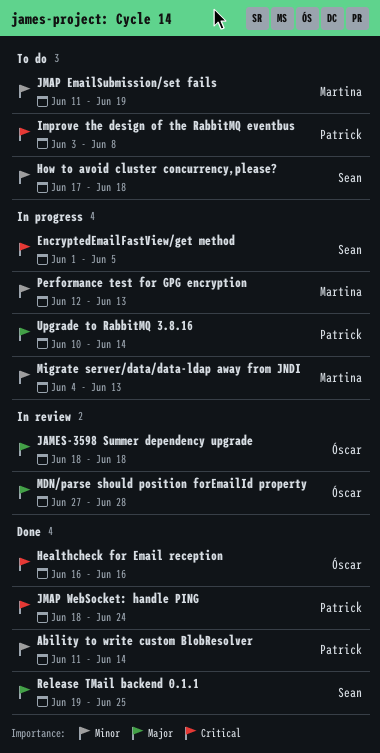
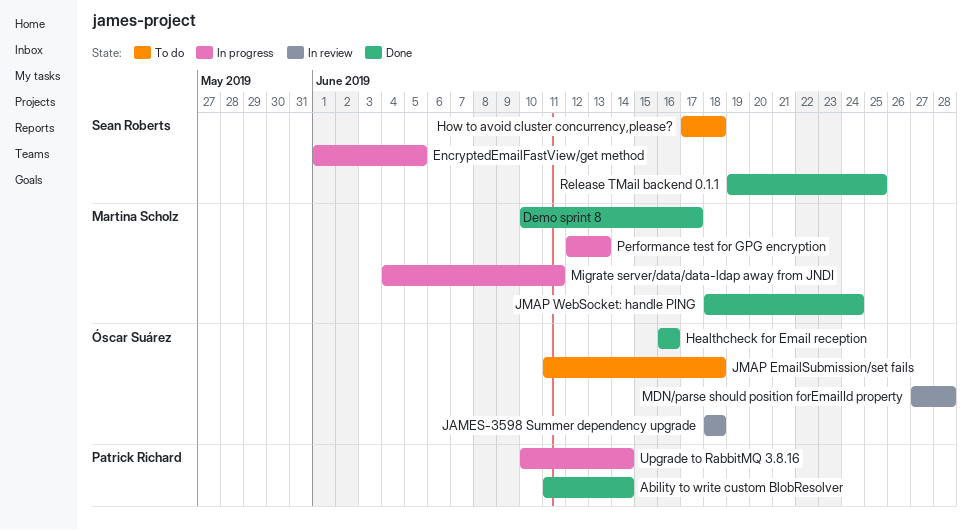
Demo sprint 8: none -> present
Improve the design of the RabbitMQ eventbus: present -> none
JMAP EmailSubmission/set fails, owner: Martina Scholz -> Óscar Suárez
JMAP EmailSubmission/set fails, due: Jun 19 -> Jun 18
JMAP WebSocket: handle PING, owner: Patrick Richard -> Martina Scholz
Migrate server/data/data-ldap away from JNDI, due: Jun 13 -> Jun 11

